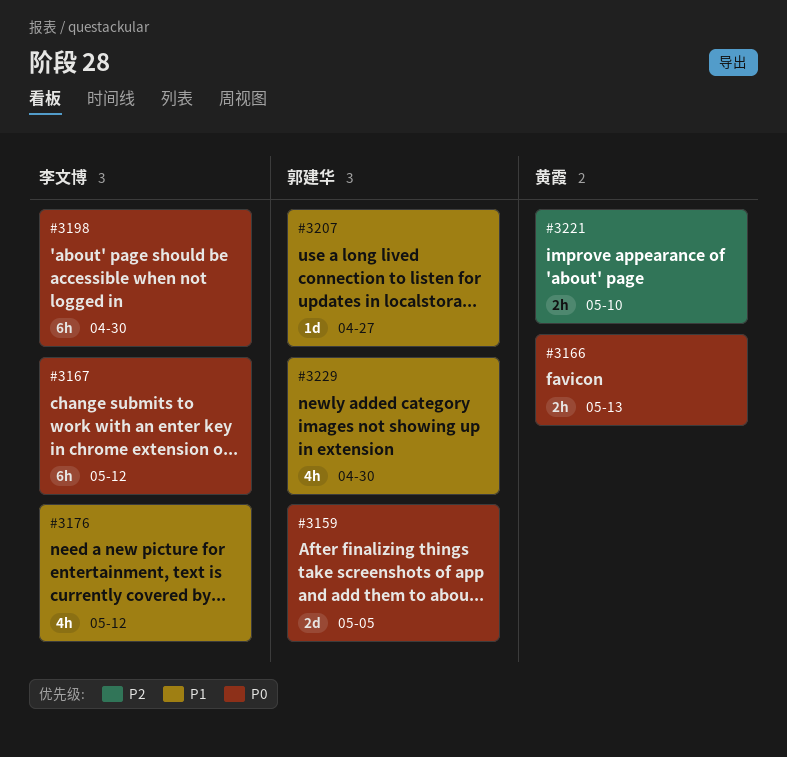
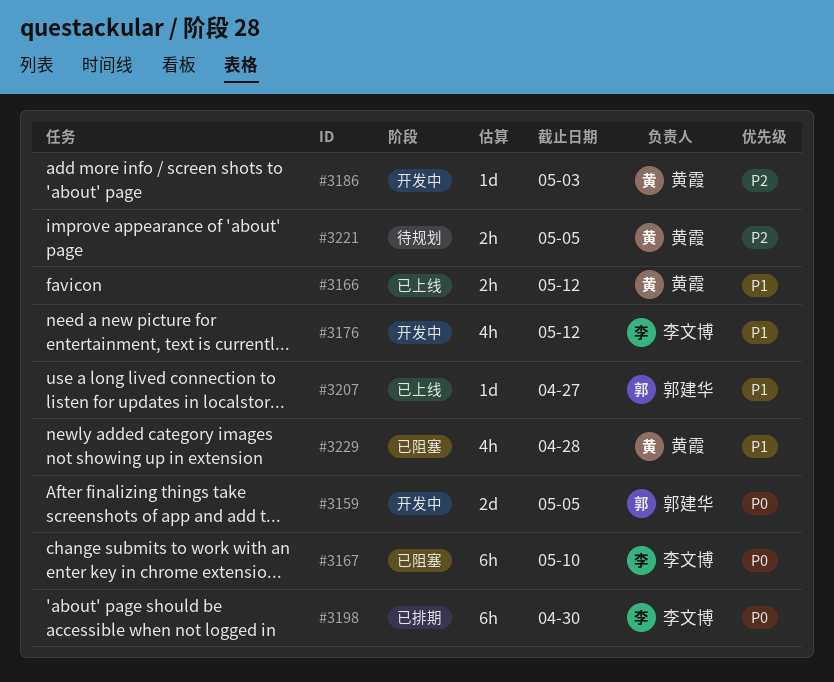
#3166, priority: P0 -> P1
#3166, due: May 13 -> May 12
#3167, due: May 12 -> May 10
#3186: none -> present
#3221, due: May 10 -> May 5
#3229, owner: 郭建华 -> 黄霞
#3229, due: Apr 30 -> Apr 28

